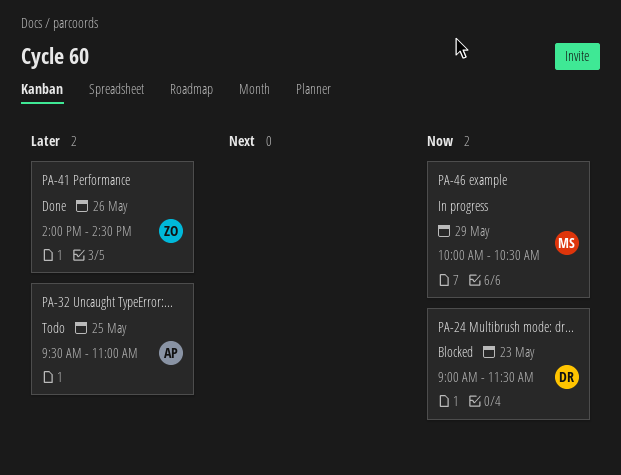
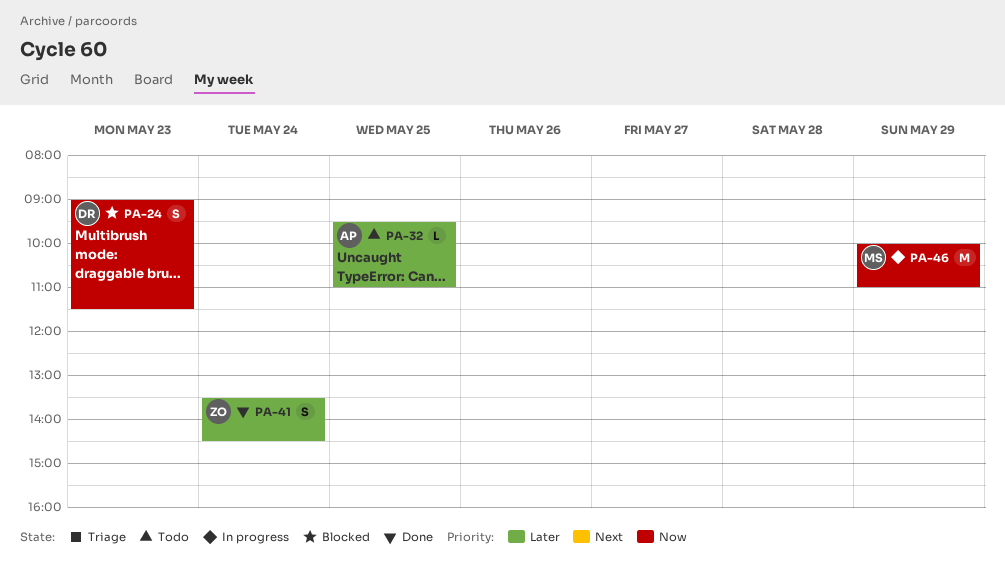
PA-41, day: May 26 -> May 24
PA-41, begins: 14:00 -> 13:30
PA-46, ends: 10:30 -> 11:00

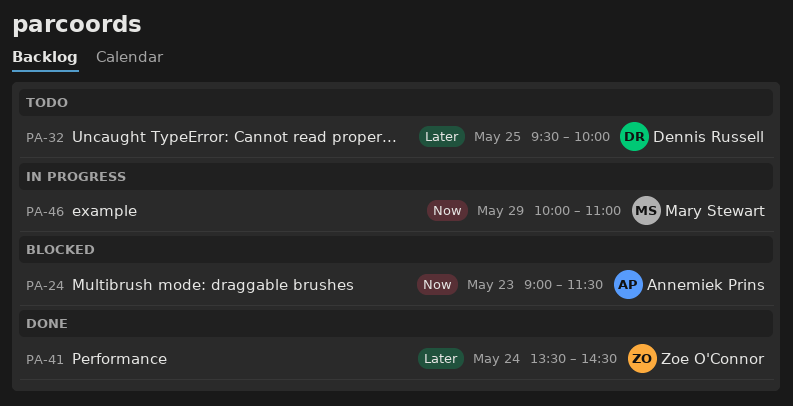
PA-24, owner: Dennis Russell -> Annemiek Prins
PA-32, owner: Annemiek Prins -> Dennis Russell
PA-32, ends: 11:00 -> 10:00

